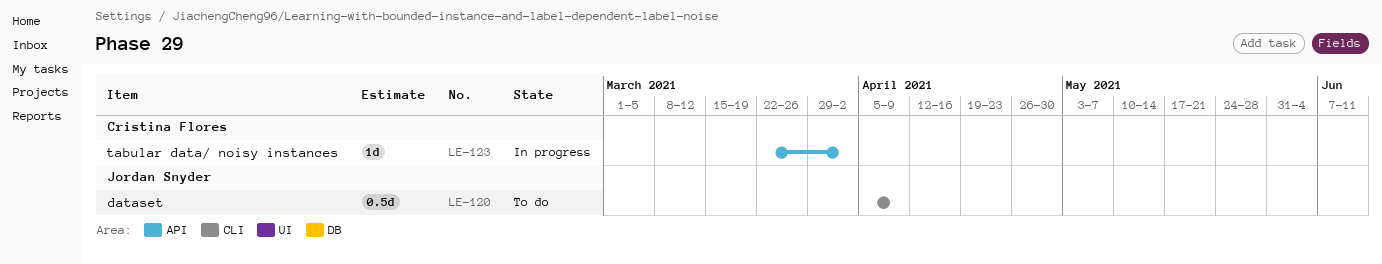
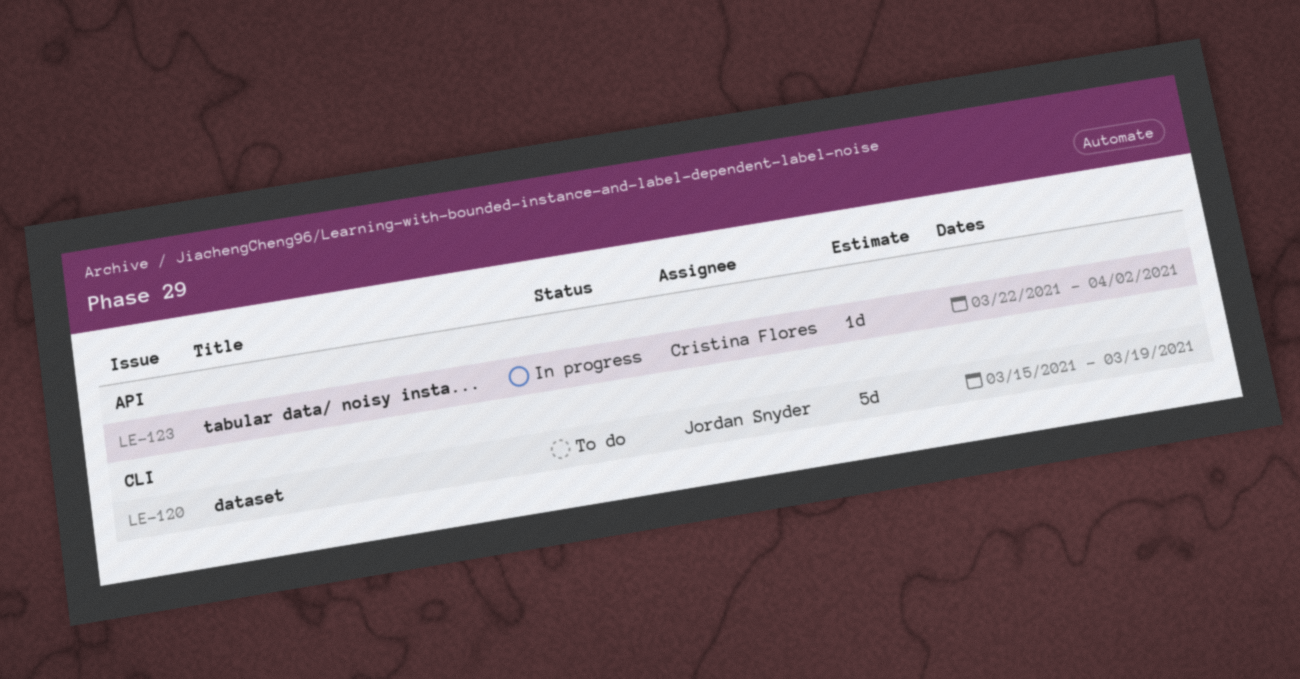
LE-120, estimate: 0.5d -> 5d
LE-120, start: Apr 5 -> Mar 15
LE-120, due: Apr 9 -> Mar 19

